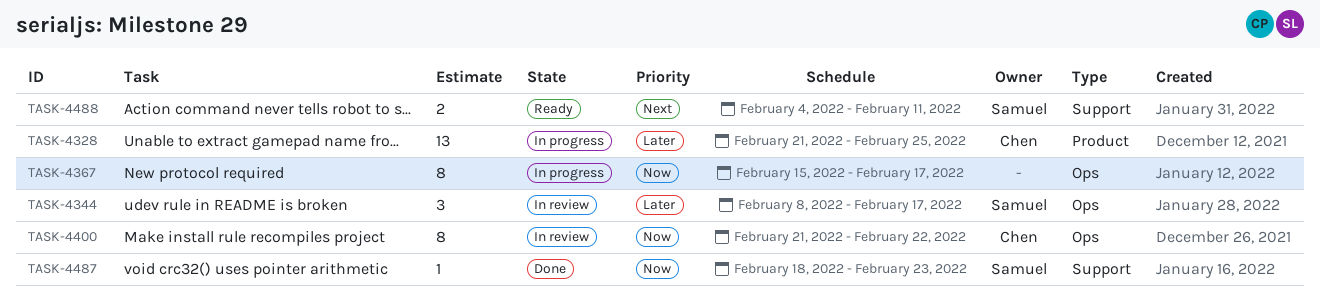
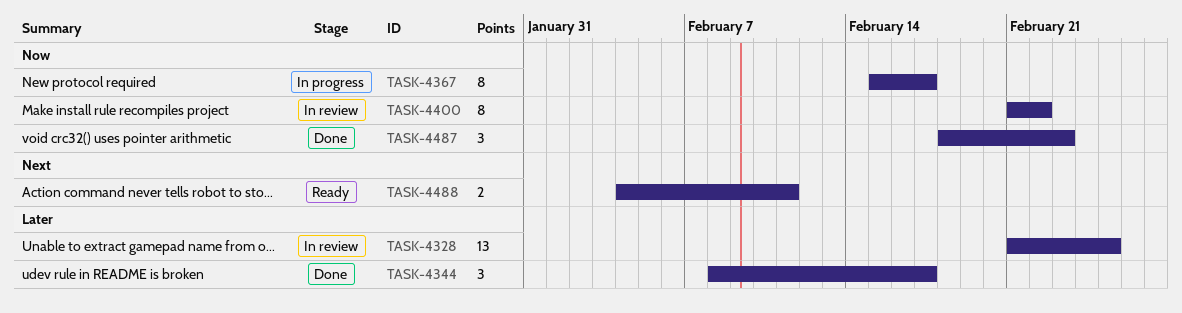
TASK-4328, status: In progress -> In review
TASK-4344, status: In review -> Done
TASK-4487, estimate: 1 -> 3

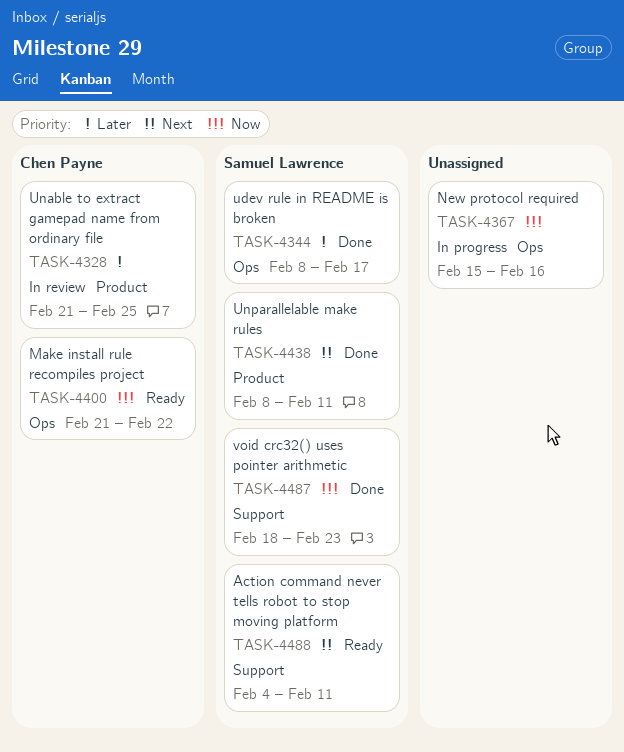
TASK-4367, due: Feb 17 -> Feb 16
TASK-4400, status: In review -> Ready
TASK-4438: none -> present

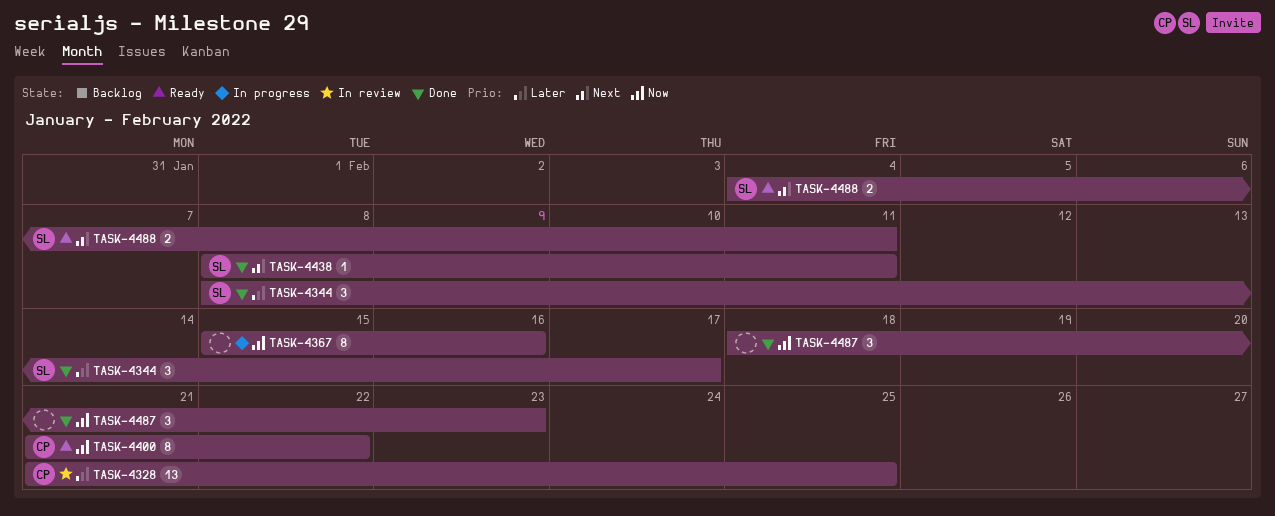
TASK-4487, owner: Samuel Lawrence -> none

